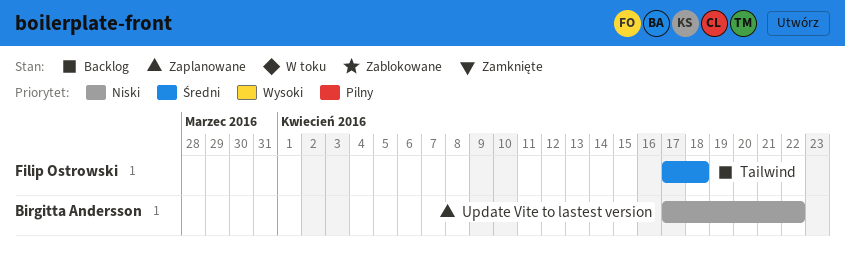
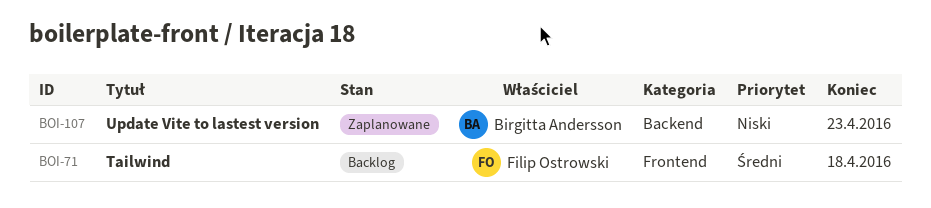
Update Vite to lastest version, due: Apr 22 -> Apr 23

